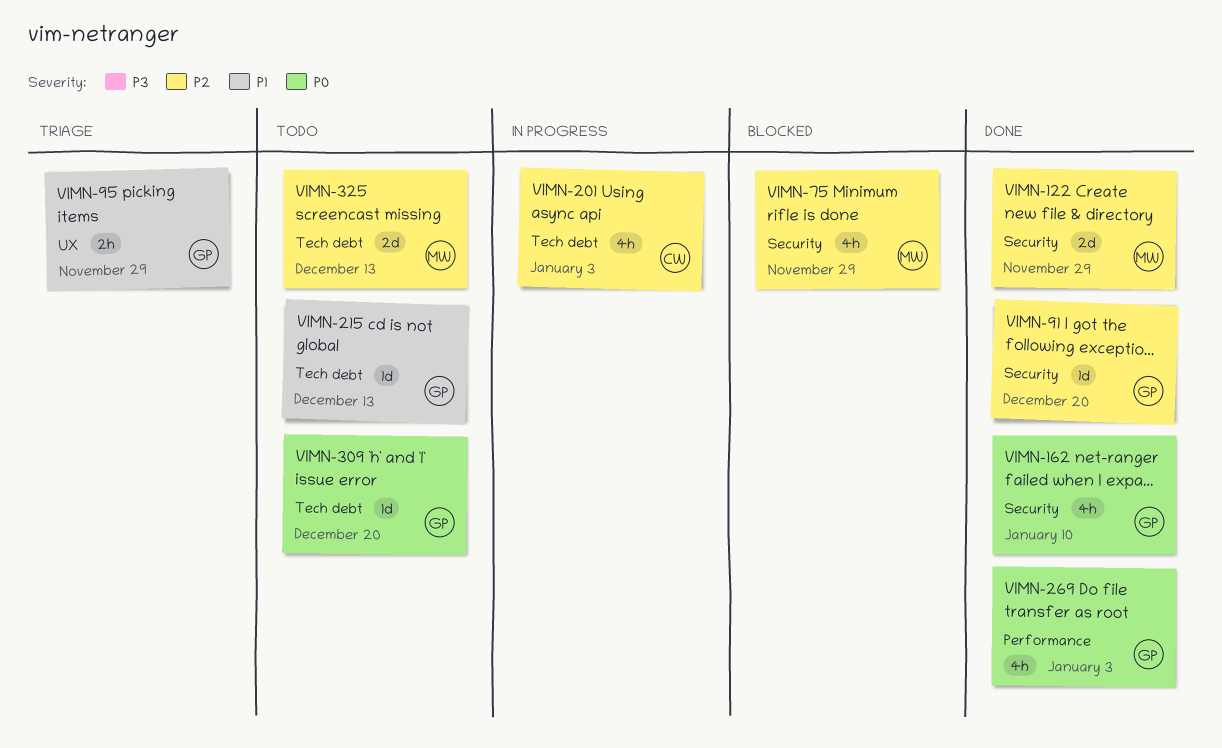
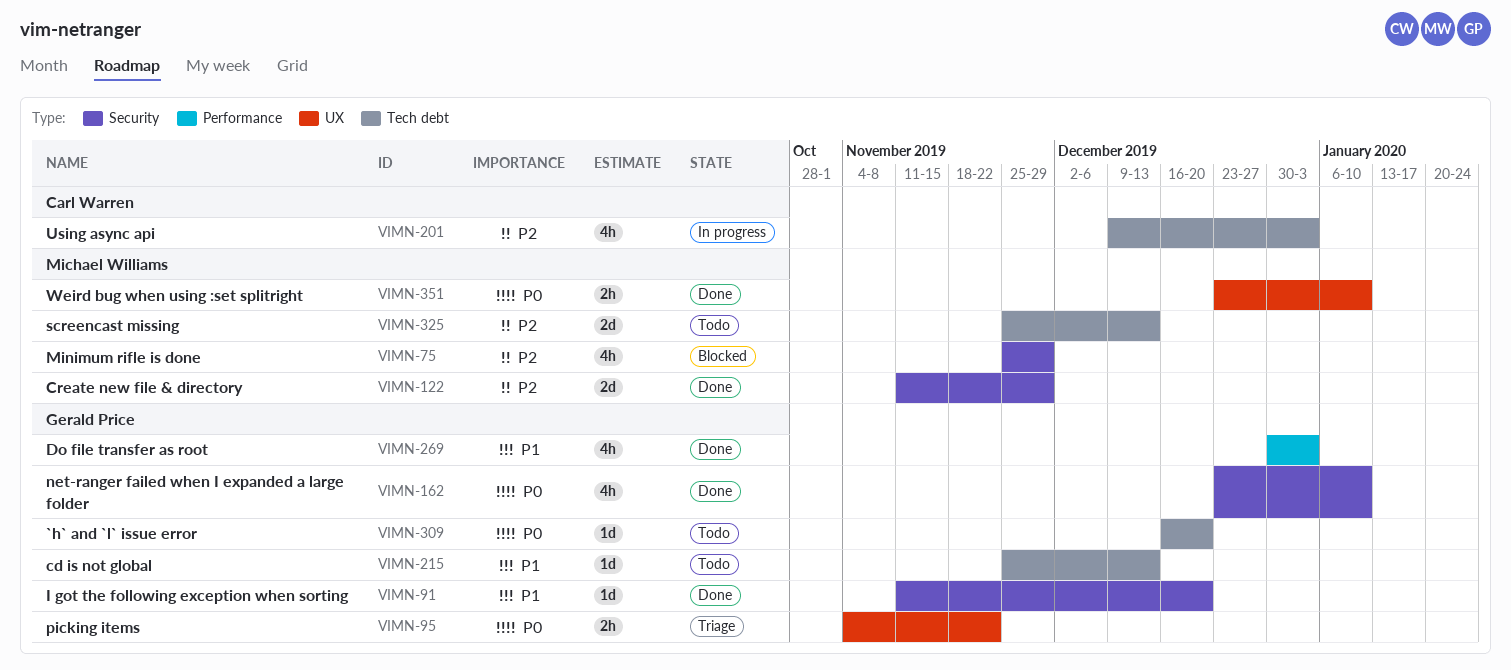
VIMN-91, priority: P2 -> P1
VIMN-95, priority: P1 -> P0
VIMN-95, due: Nov 29 -> Nov 22
VIMN-269, priority: P0 -> P1
VIMN-351: none -> present

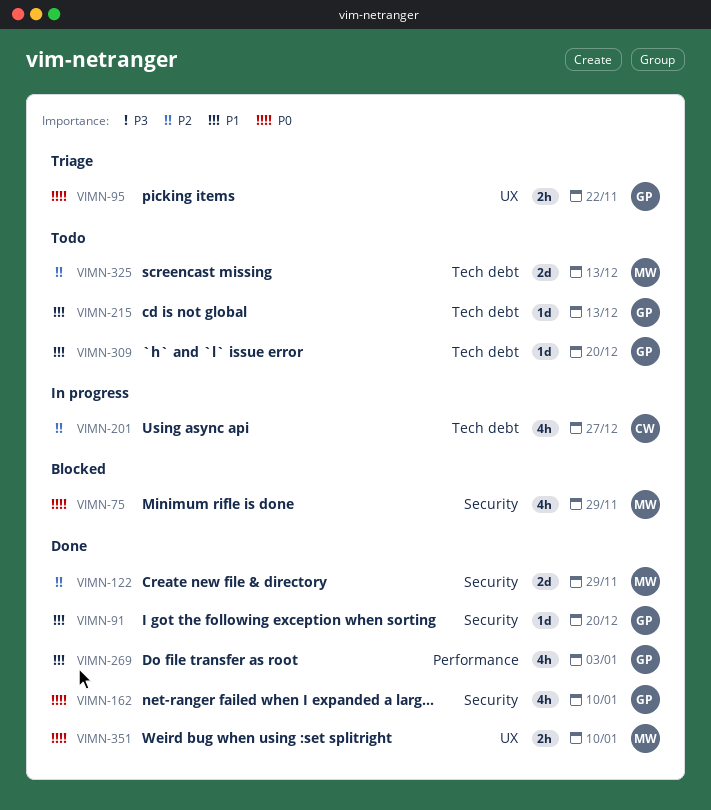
VIMN-75, priority: P2 -> P0
VIMN-201, due: Jan 3 -> Dec 27
VIMN-309, priority: P0 -> P1

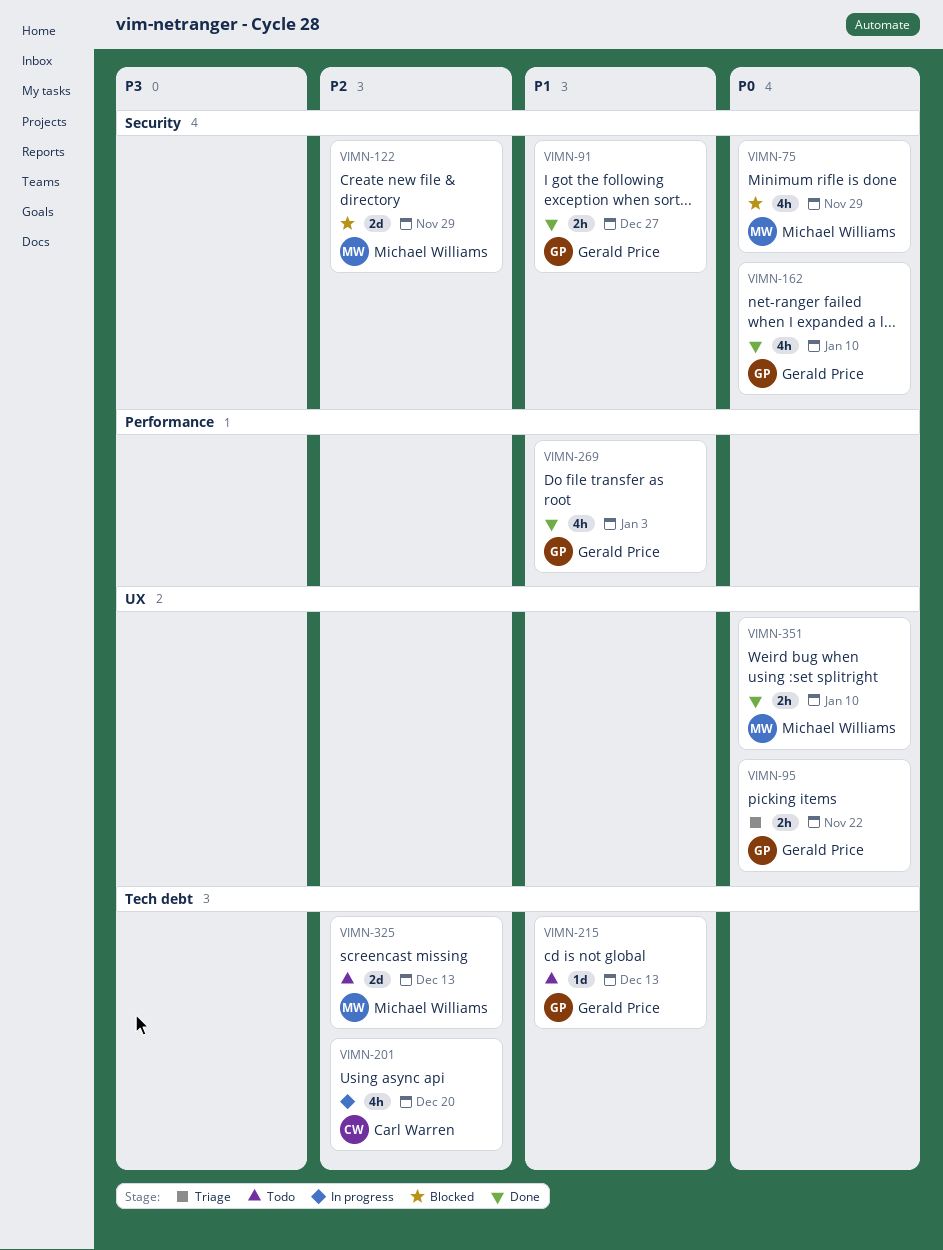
VIMN-91, estimate: 1d -> 2h
VIMN-91, due: Dec 20 -> Dec 27
VIMN-122, status: Done -> Blocked
VIMN-201, due: Dec 27 -> Dec 20
VIMN-309: present -> none

